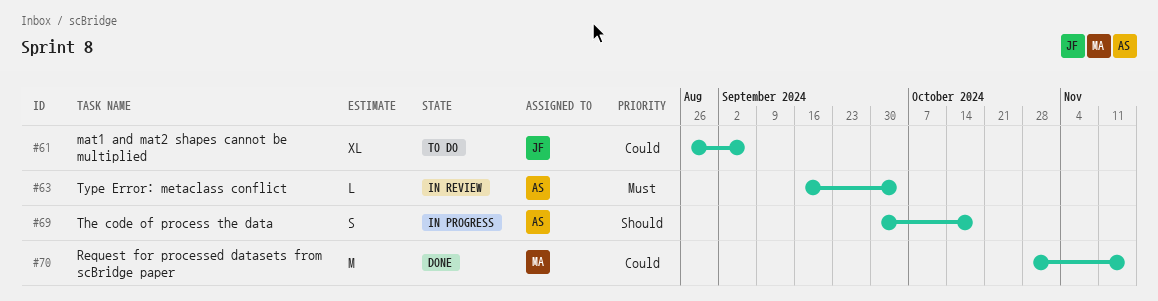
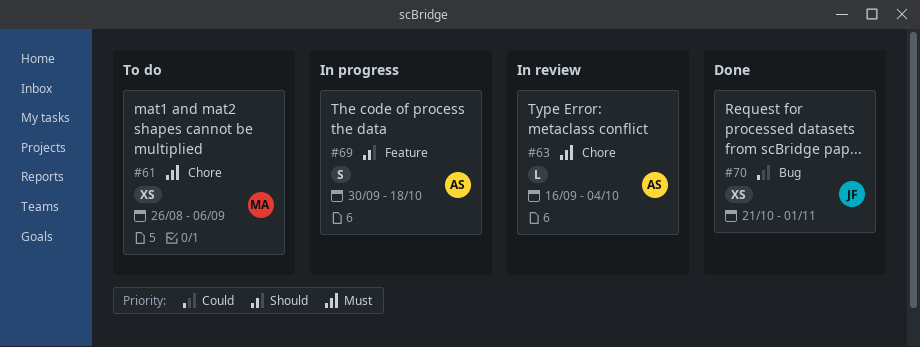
#61, owner: JF -> MA
#61, priority: Could -> Must
#61, estimate: XL -> XS
#70, owner: MA -> JF
#70, estimate: M -> XS
#70, start: Oct 28 -> Oct 21
#70, due: Nov 15 -> Nov 1

